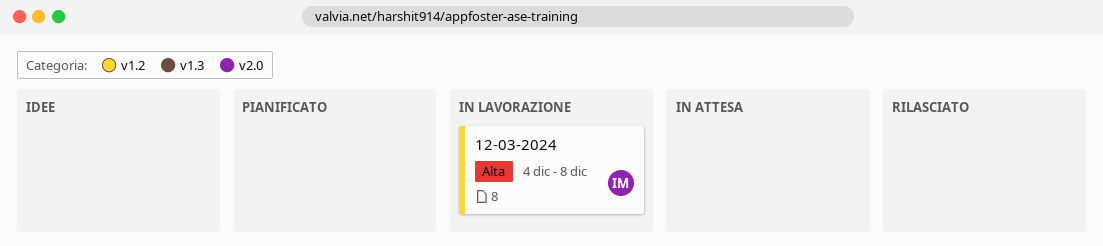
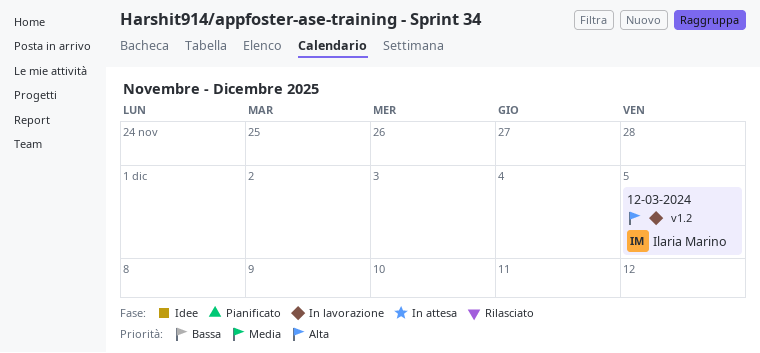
12-03-2024, due: Dec 8 -> Dec 5

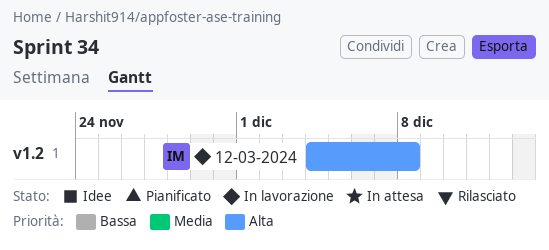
12-03-2024, due: Dec 5 -> Dec 8

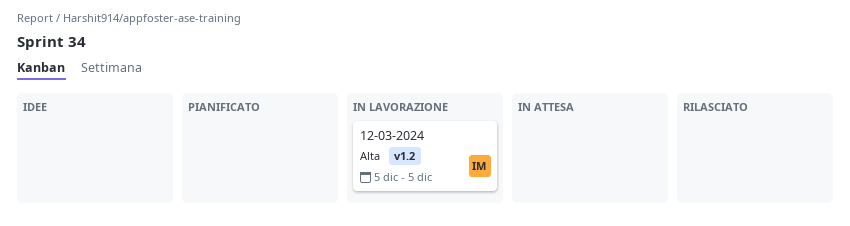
12-03-2024, start: Dec 4 -> Dec 5
12-03-2024, due: Dec 8 -> Dec 5

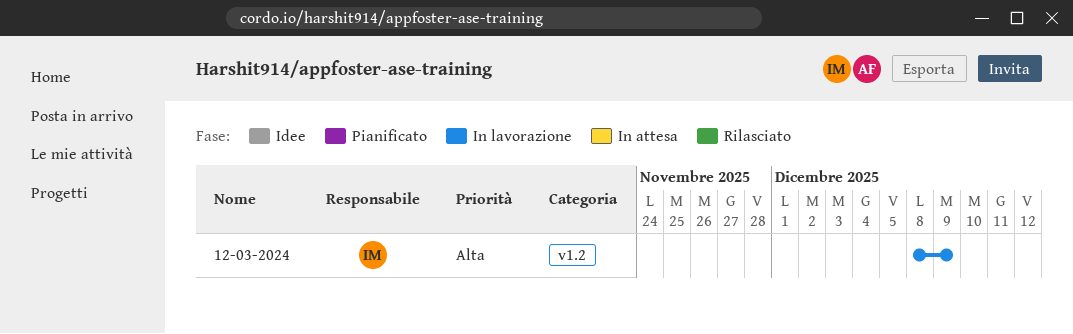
12-03-2024, start: Dec 5 -> Dec 8
12-03-2024, due: Dec 5 -> Dec 9

